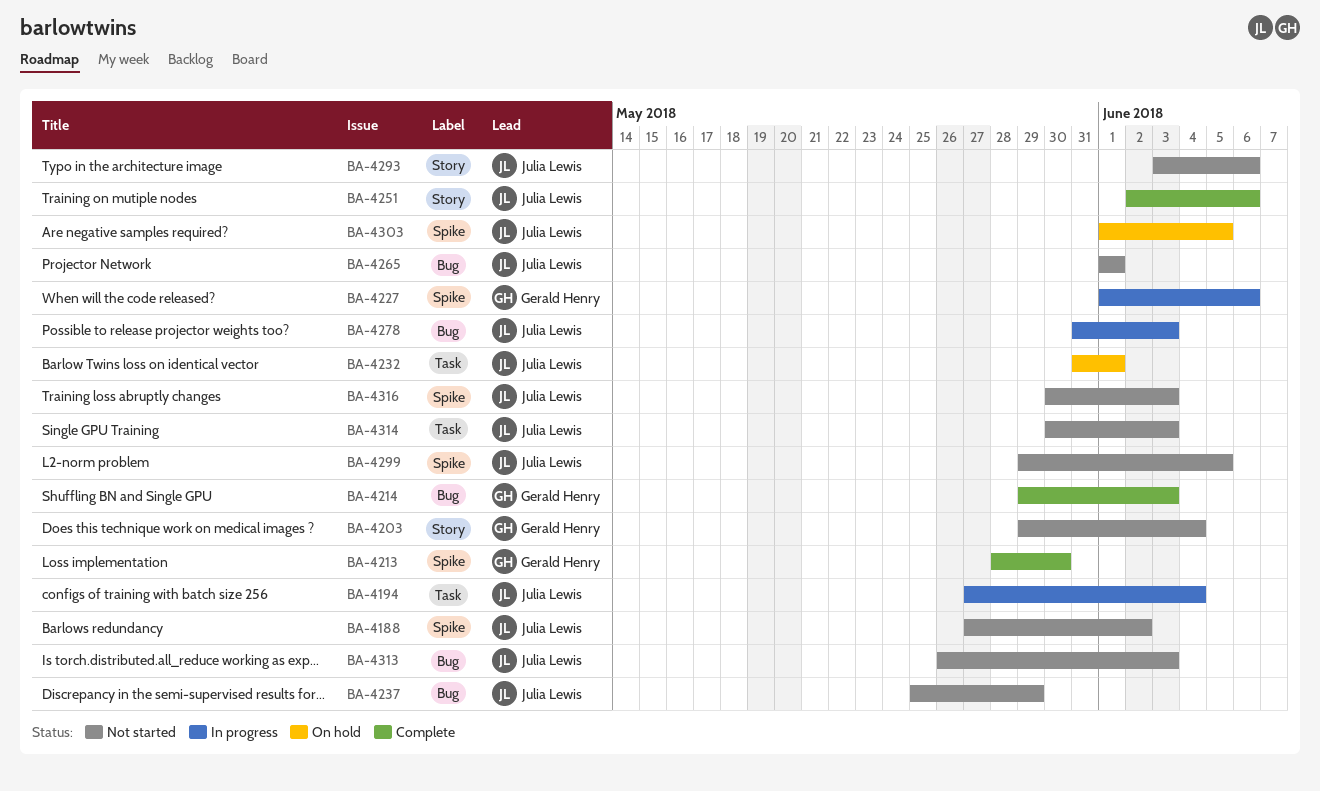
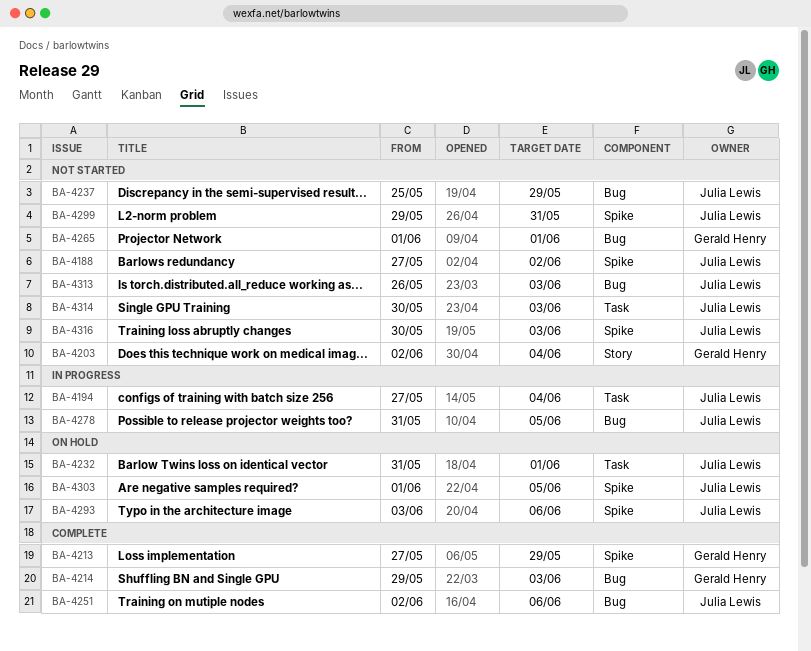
BA-4203, start: May 29 -> Jun 2
BA-4213, start: May 28 -> May 27
BA-4213, due: May 30 -> May 29
BA-4227: present -> none
BA-4251, label: Story -> Bug
BA-4265, owner: Julia Lewis -> Gerald Henry
BA-4278, due: Jun 3 -> Jun 5
BA-4293, status: Not started -> On hold
BA-4293, label: Story -> Spike
BA-4299, due: Jun 5 -> May 31

